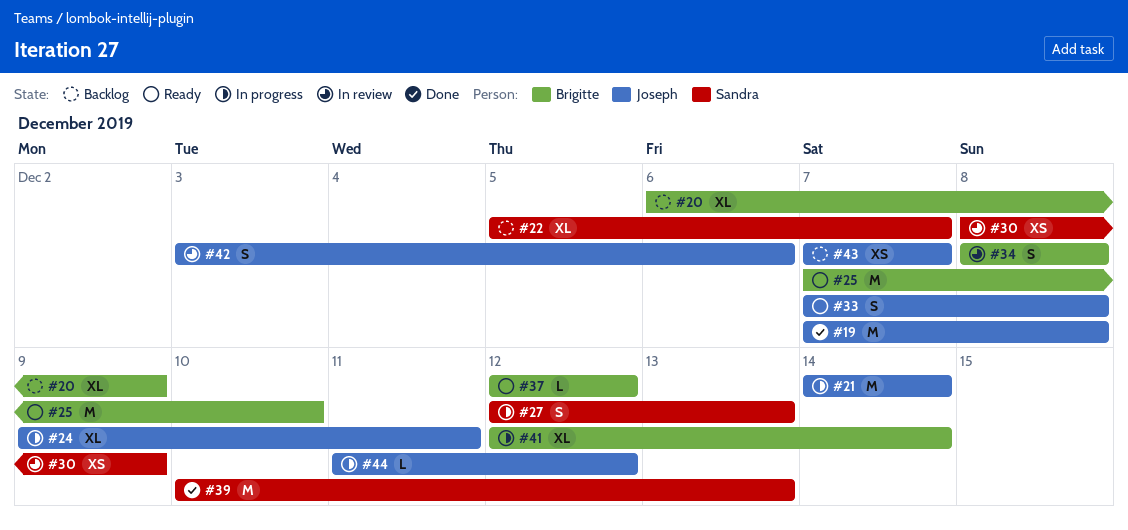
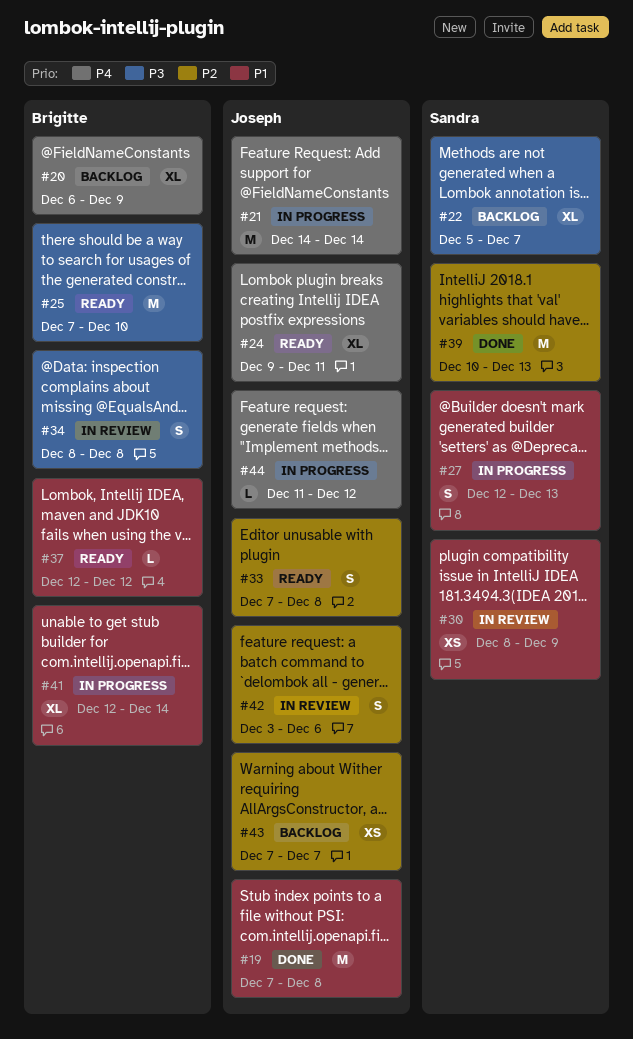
#24, status: In progress -> Ready

